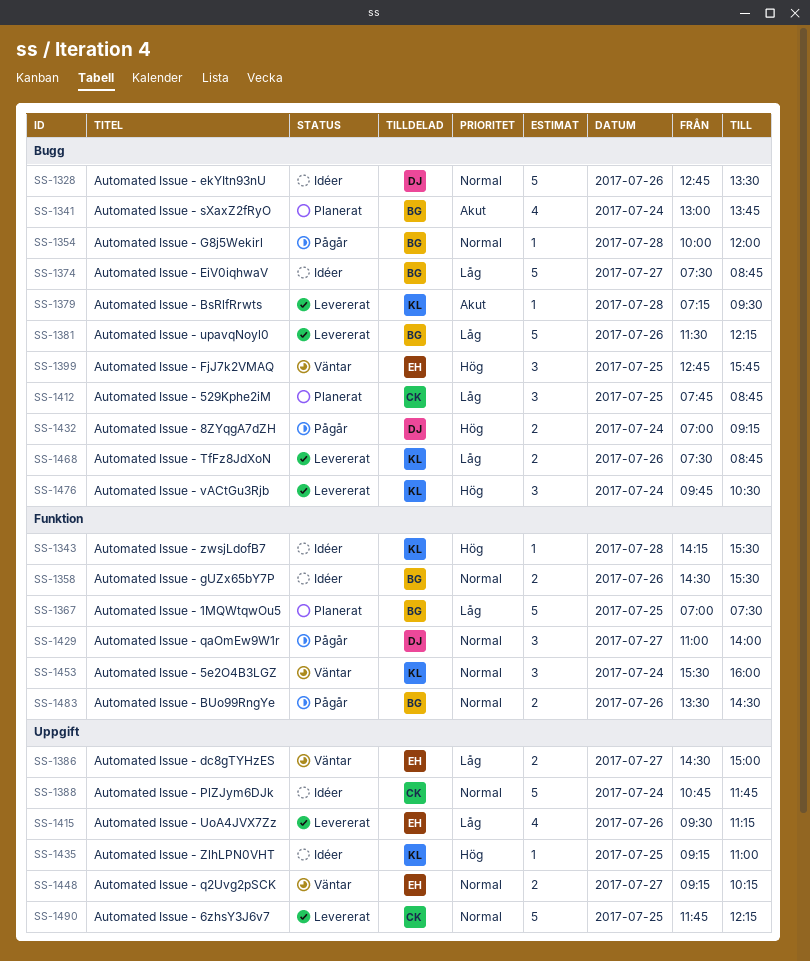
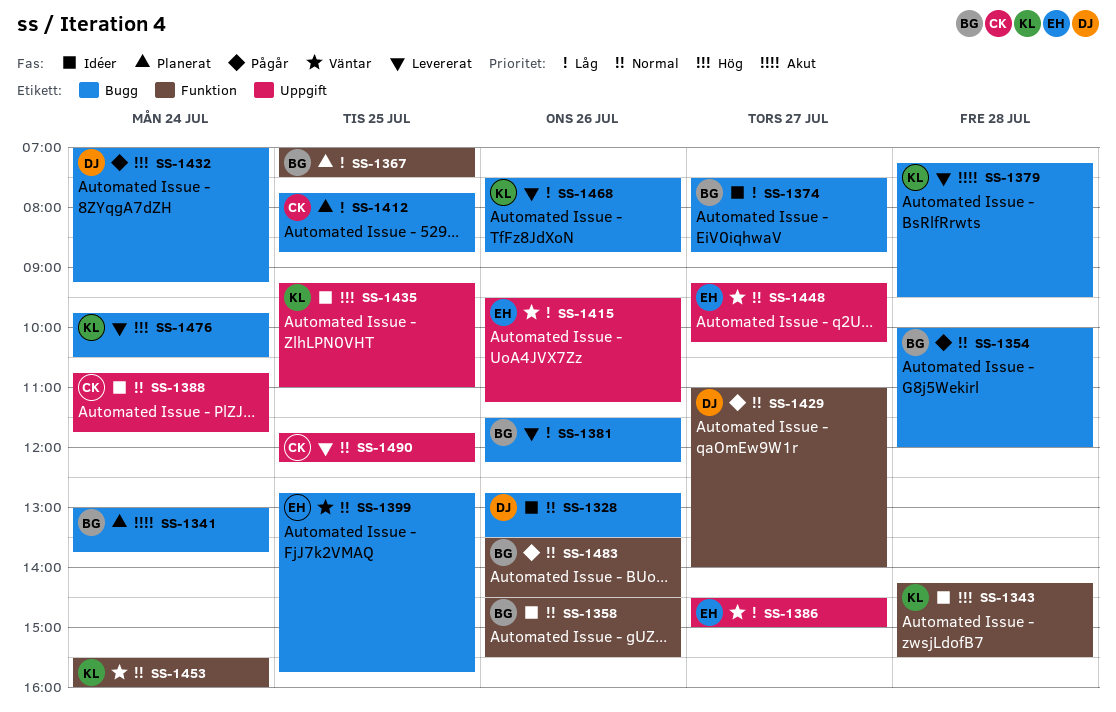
SS-1399, priority: Hög -> Normal
SS-1415, status: Levererat -> Väntar

